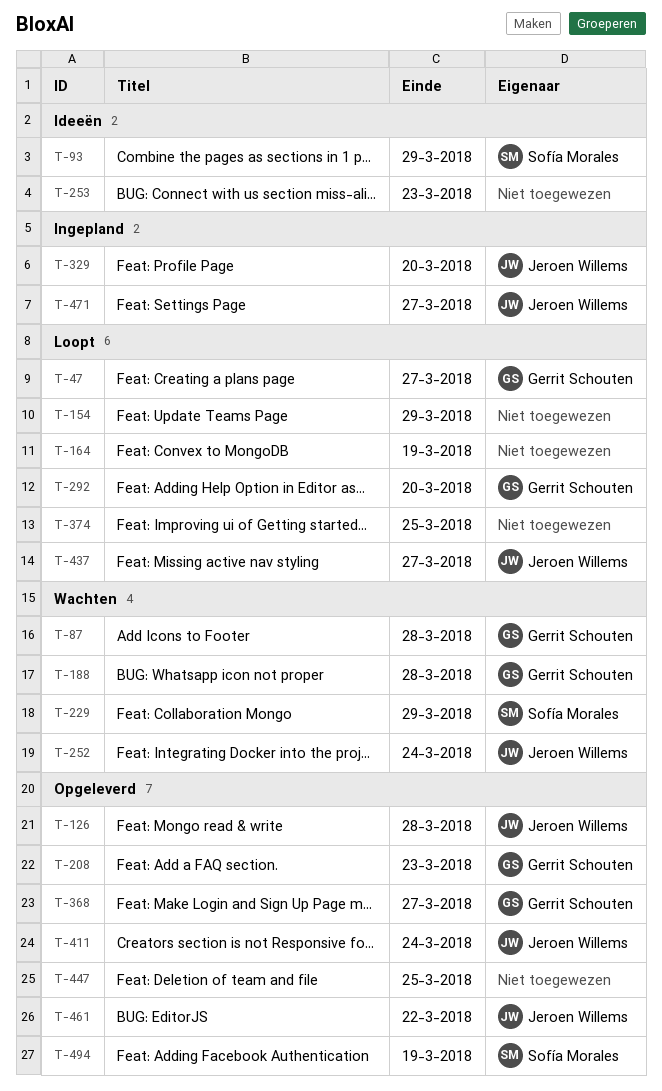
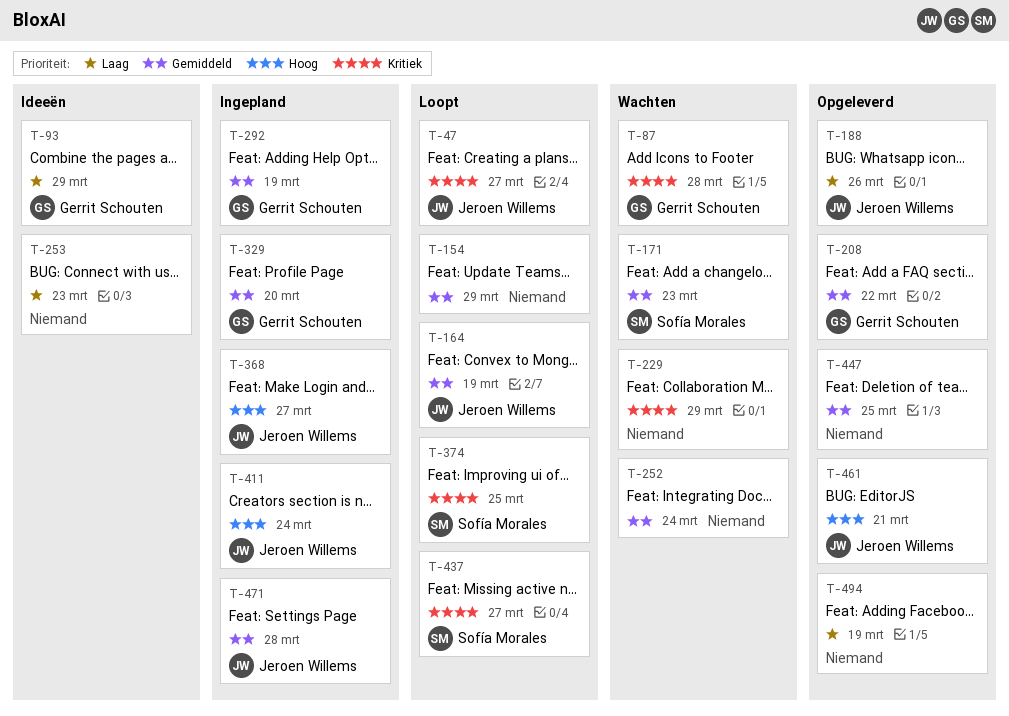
T-47, owner: Gerrit Schouten -> Jeroen Willems
T-93, owner: Sofía Morales -> Gerrit Schouten
T-126: present -> none
T-164, owner: none -> Jeroen Willems
T-171: none -> present
T-188, status: Wachten -> Opgeleverd
T-188, owner: Gerrit Schouten -> Jeroen Willems
T-188, due: Mar 28 -> Mar 26
T-208, due: Mar 23 -> Mar 22
T-229, owner: Sofía Morales -> none
T-252, owner: Jeroen Willems -> none
T-292, status: Loopt -> Ingepland
T-292, due: Mar 20 -> Mar 19
T-329, owner: Jeroen Willems -> Gerrit Schouten
T-368, status: Opgeleverd -> Ingepland
T-368, owner: Gerrit Schouten -> Jeroen Willems
T-374, owner: none -> Sofía Morales
T-411, status: Opgeleverd -> Ingepland
T-437, owner: Jeroen Willems -> Sofía Morales
T-461, due: Mar 22 -> Mar 21
T-471, due: Mar 27 -> Mar 28
T-494, owner: Sofía Morales -> none

